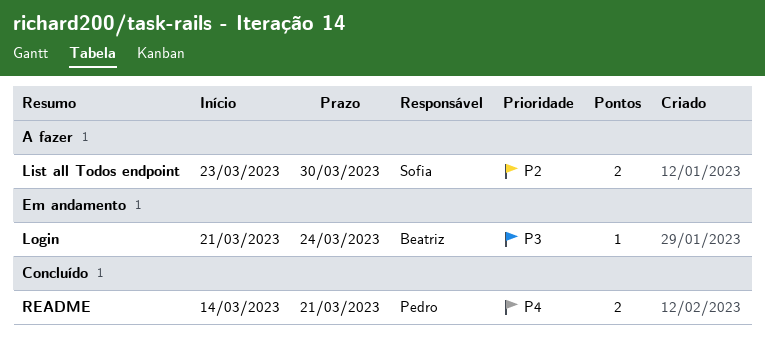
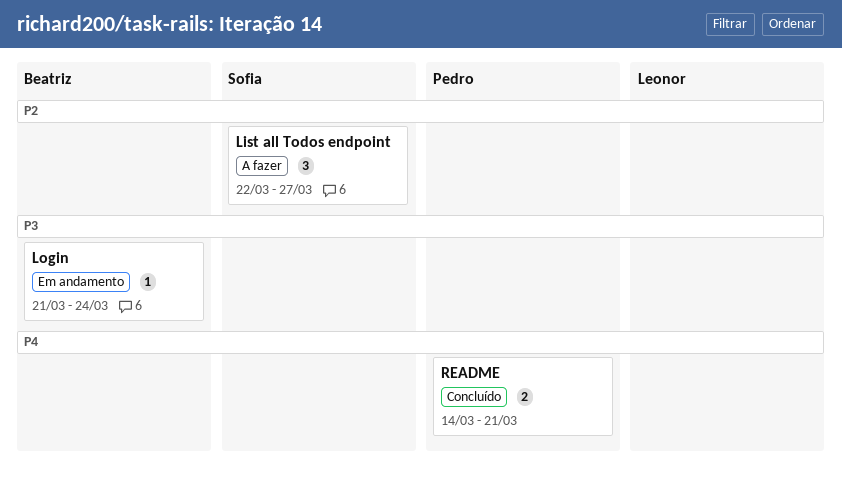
List all Todos endpoint, estimate: 2 -> 3
List all Todos endpoint, start: Mar 23 -> Mar 22
List all Todos endpoint, due: Mar 30 -> Mar 27

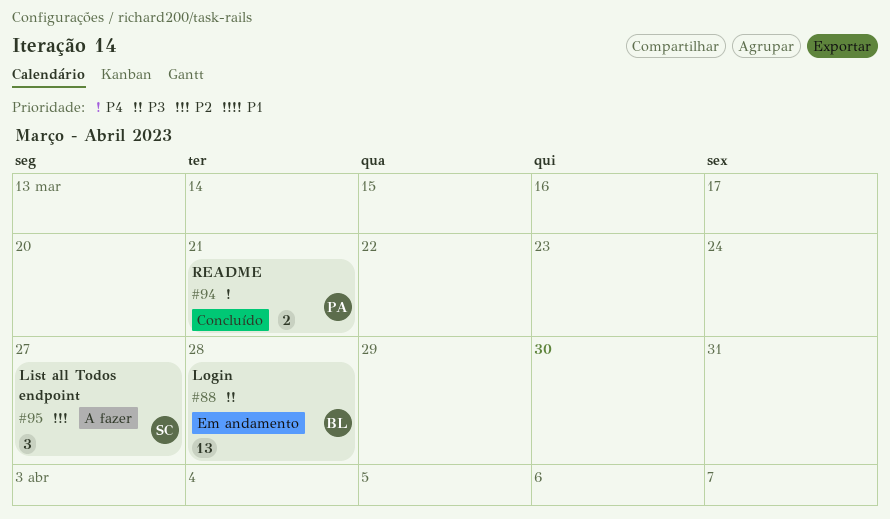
Login, estimate: 1 -> 13
Login, due: Mar 24 -> Mar 28

